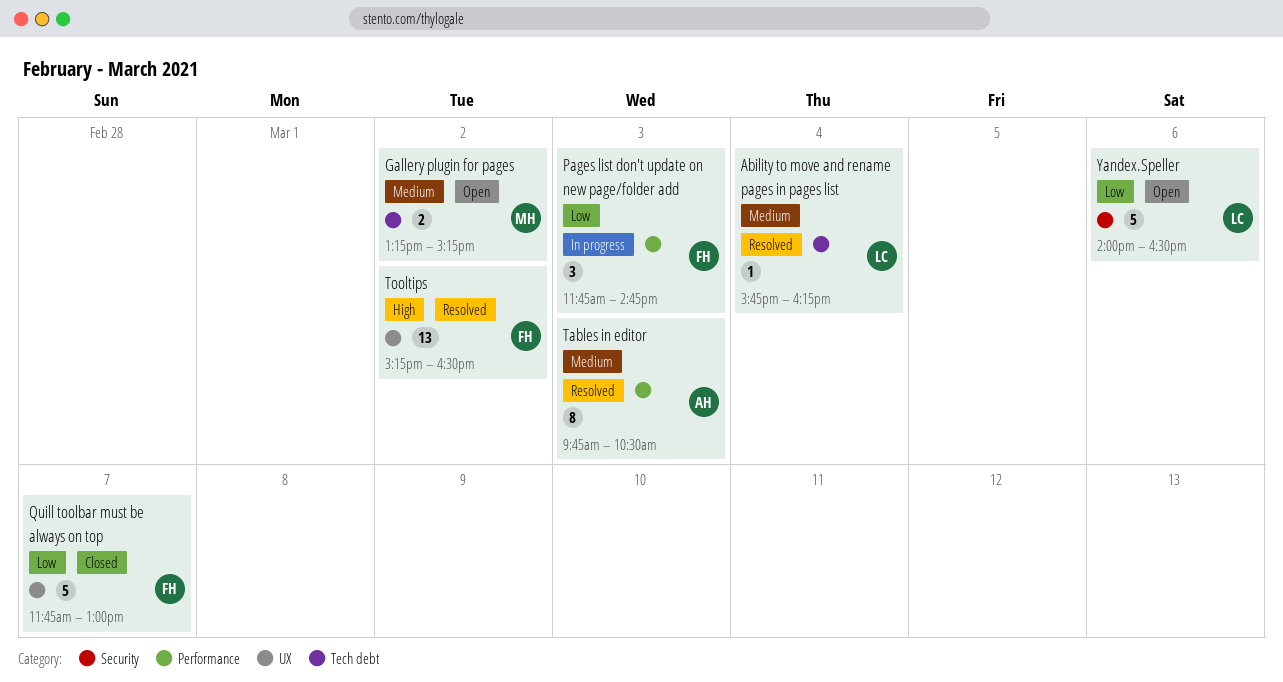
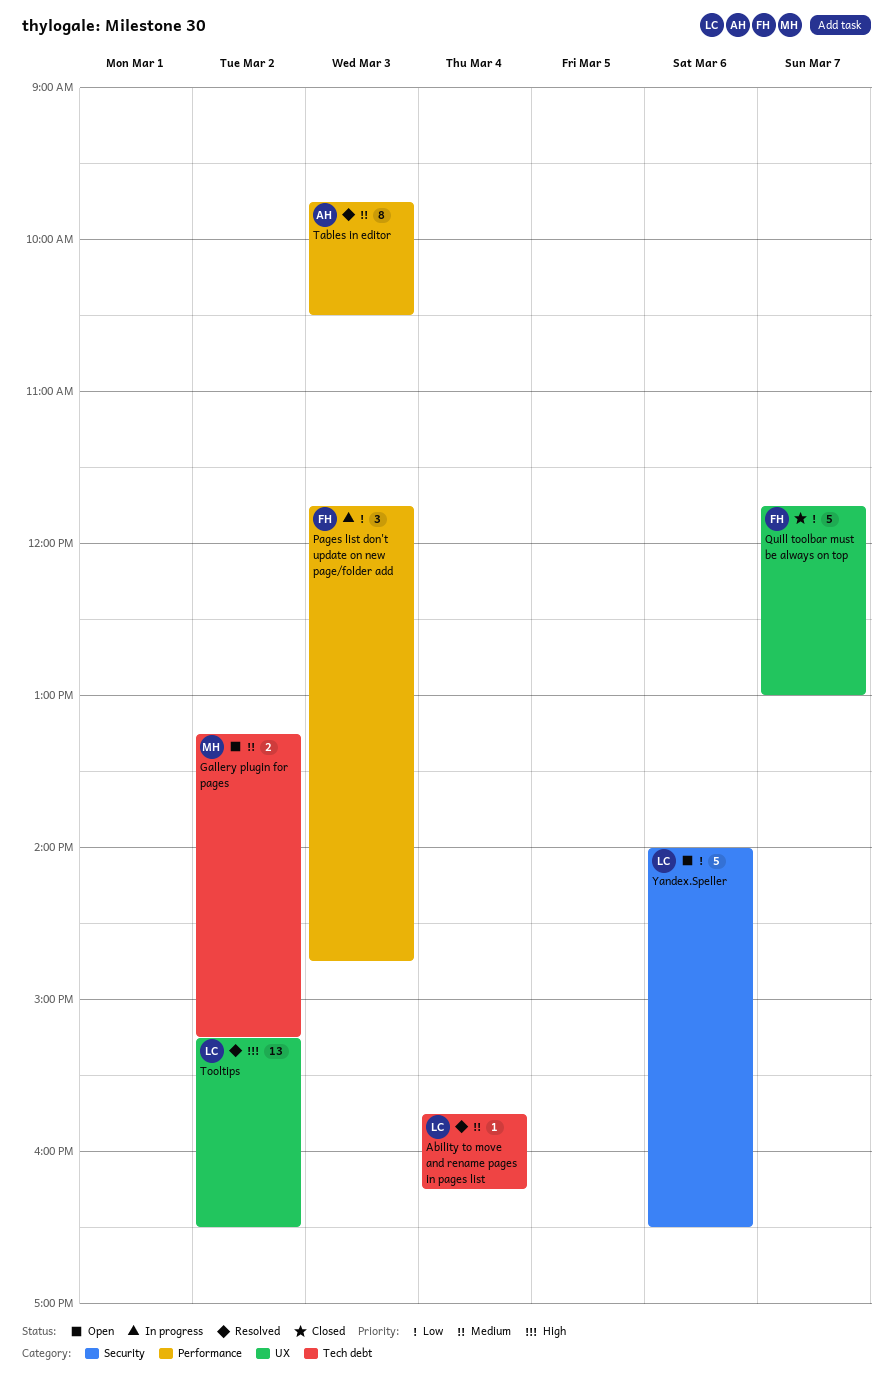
Tooltips, owner: FH -> LC

